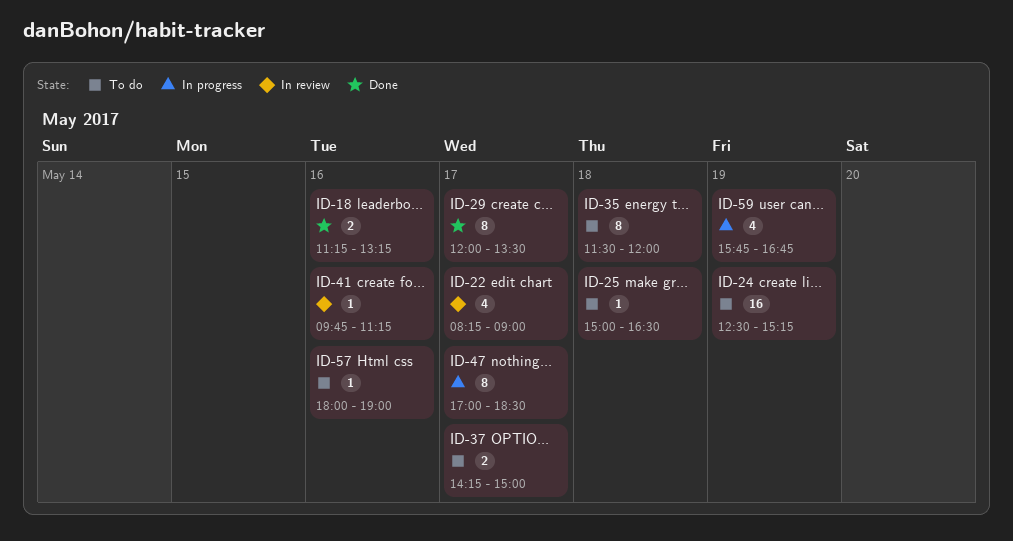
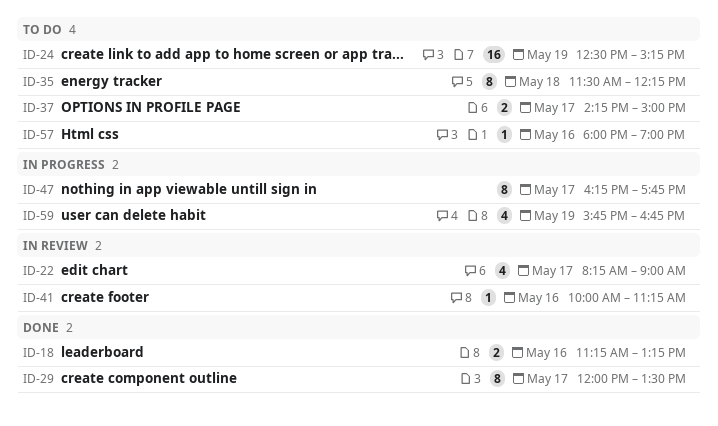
ID-25: present -> none
ID-35, ends: 12:00 -> 12:15
ID-41, begins: 09:45 -> 10:00
ID-47, begins: 17:00 -> 16:15
ID-47, ends: 18:30 -> 17:45

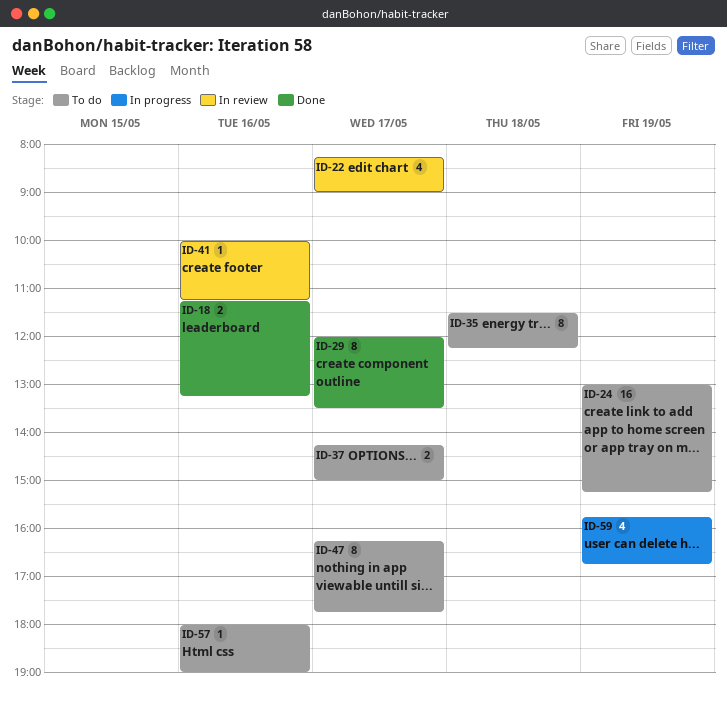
ID-24, begins: 12:30 -> 13:00
ID-47, status: In progress -> To do

